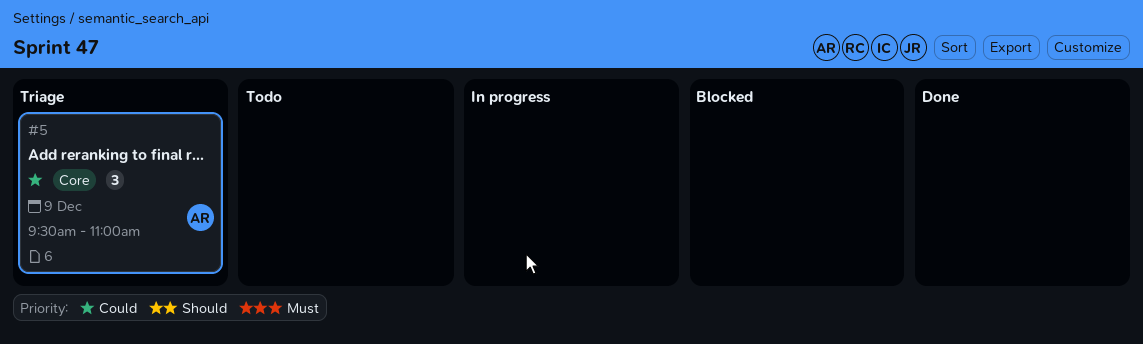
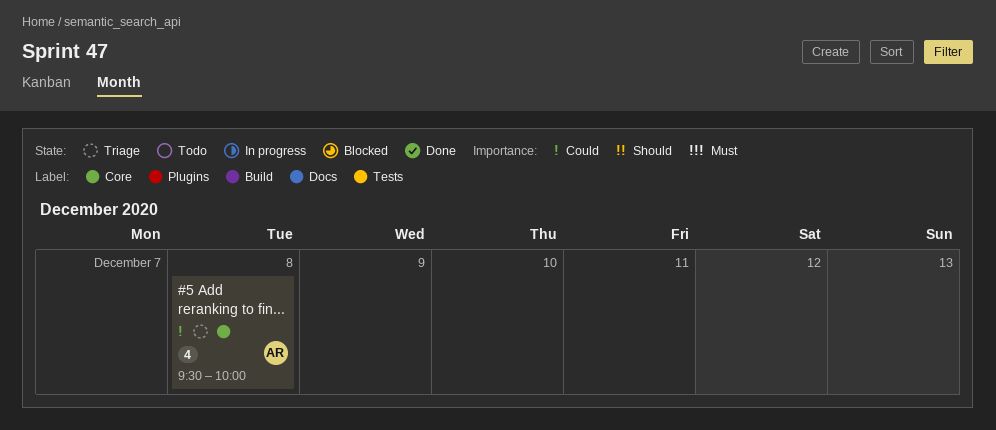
#5, estimate: 3 -> 4
#5, day: Dec 9 -> Dec 8
#5, ends: 11:00 -> 10:00

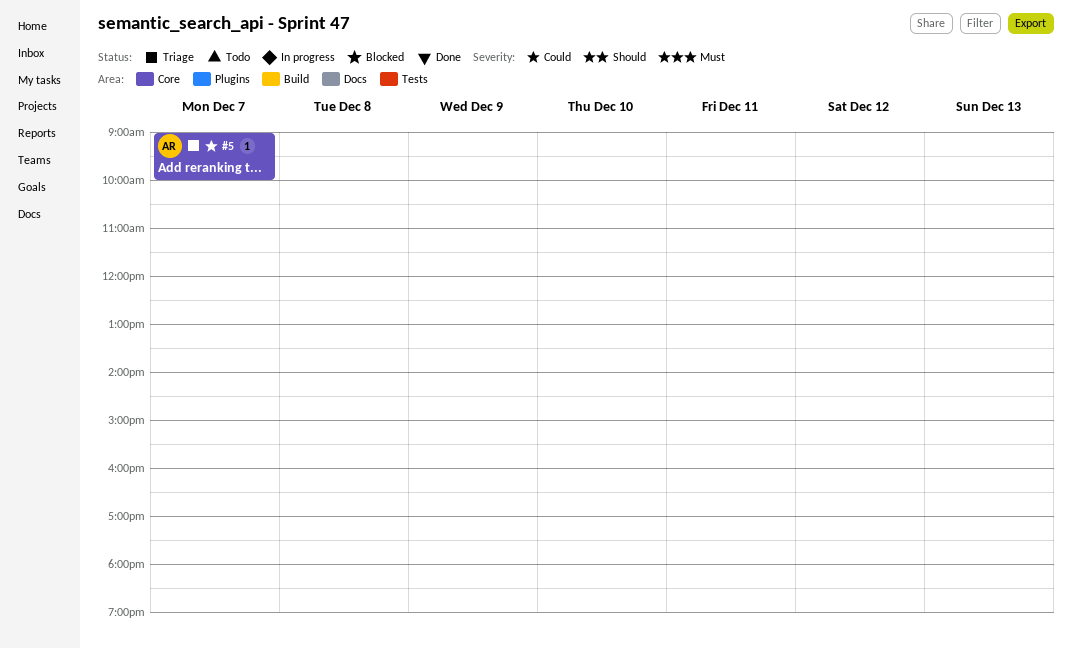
#5, estimate: 4 -> 1
#5, day: Dec 8 -> Dec 7
#5, begins: 09:30 -> 09:00

